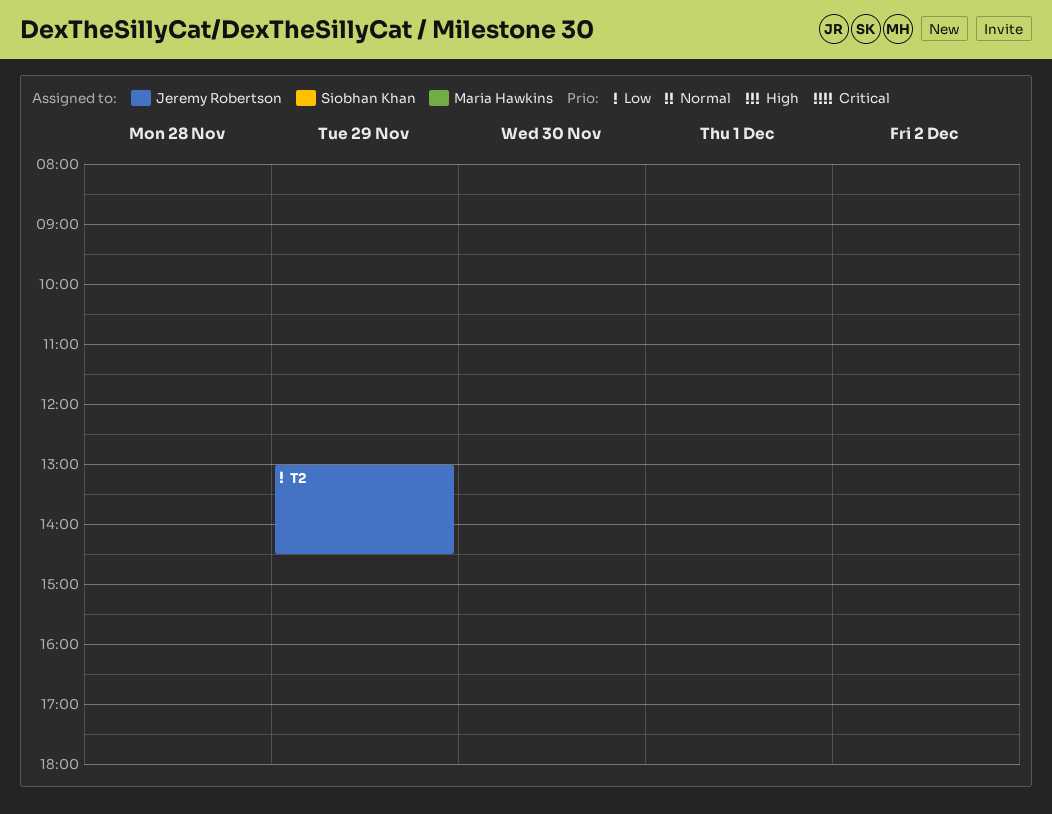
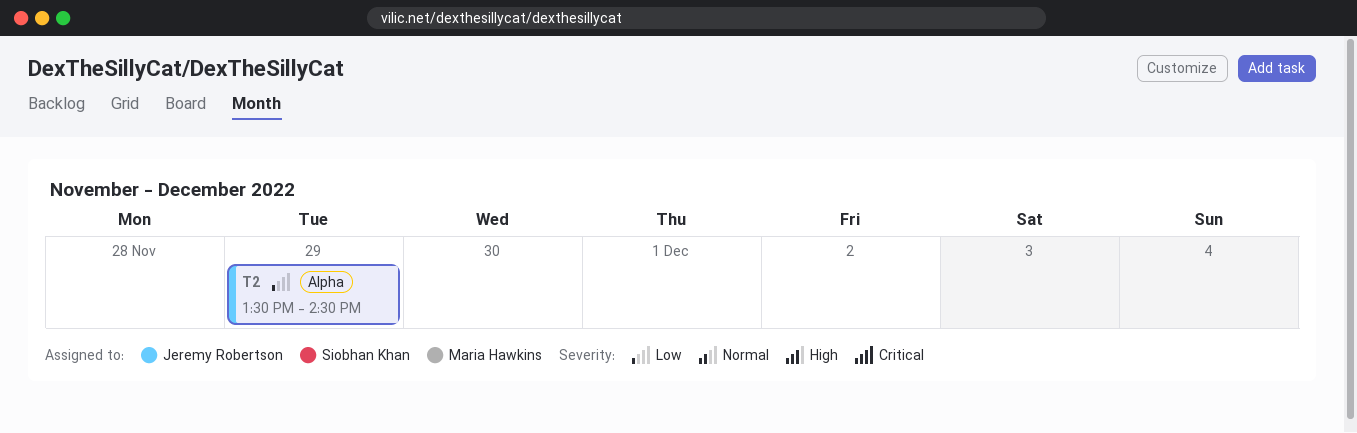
T2, begins: 13:00 -> 13:30

